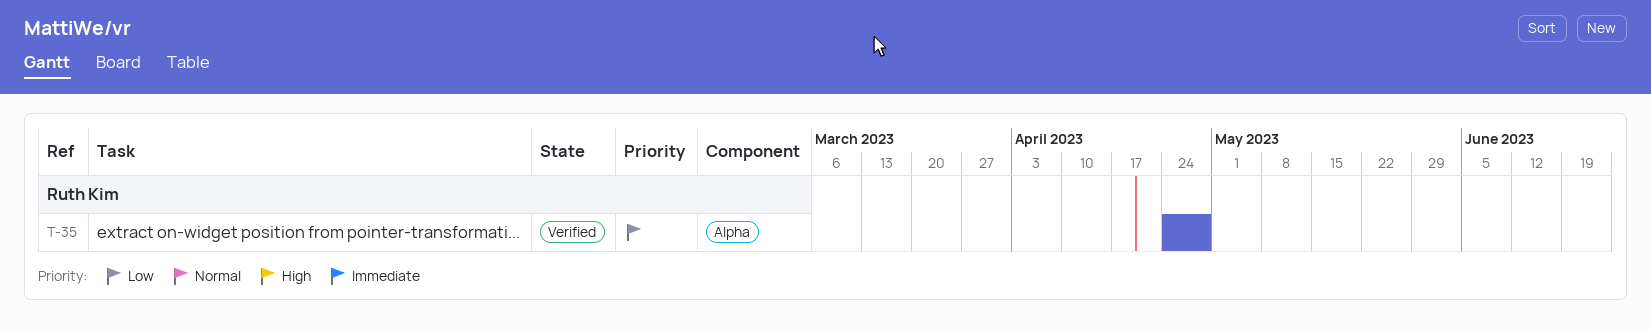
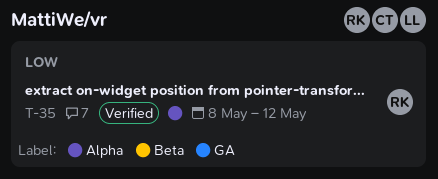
T-35, start: Apr 24 -> May 8
T-35, due: Apr 28 -> May 12

